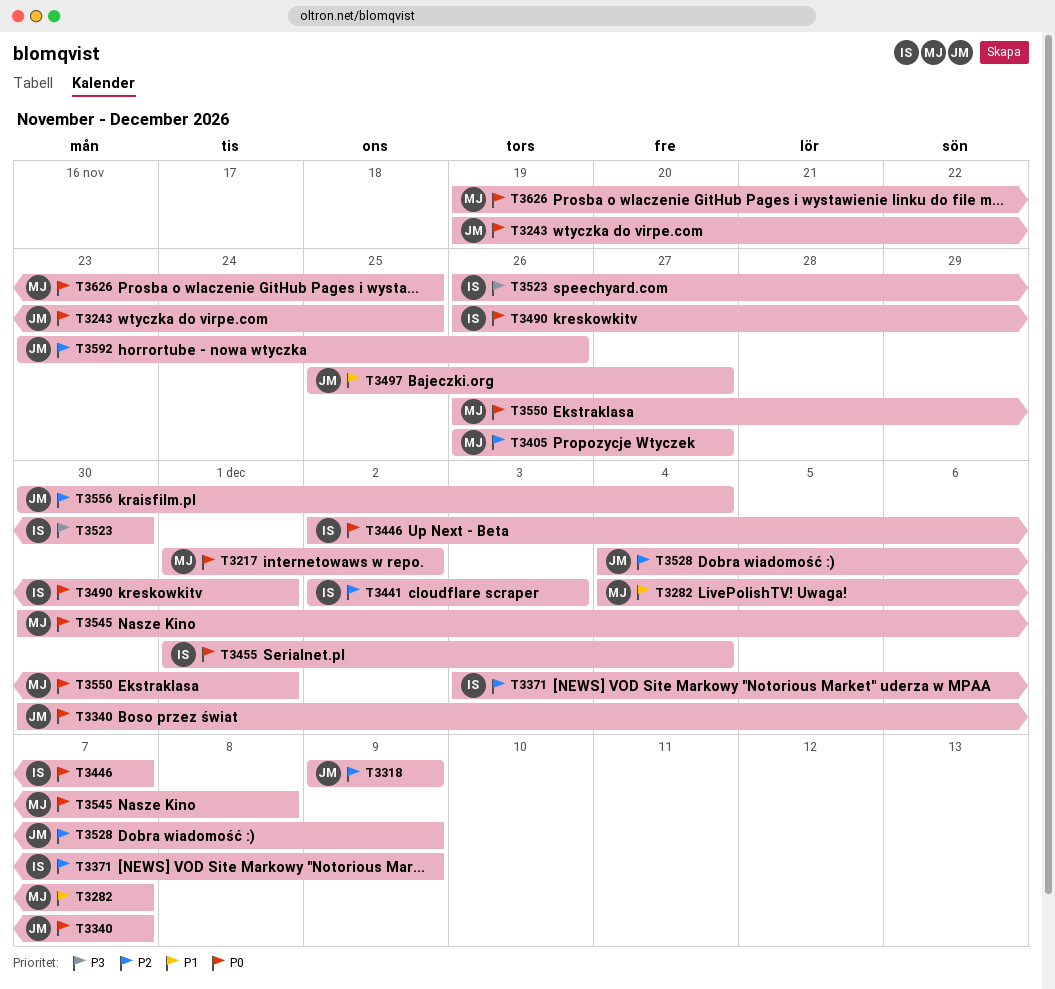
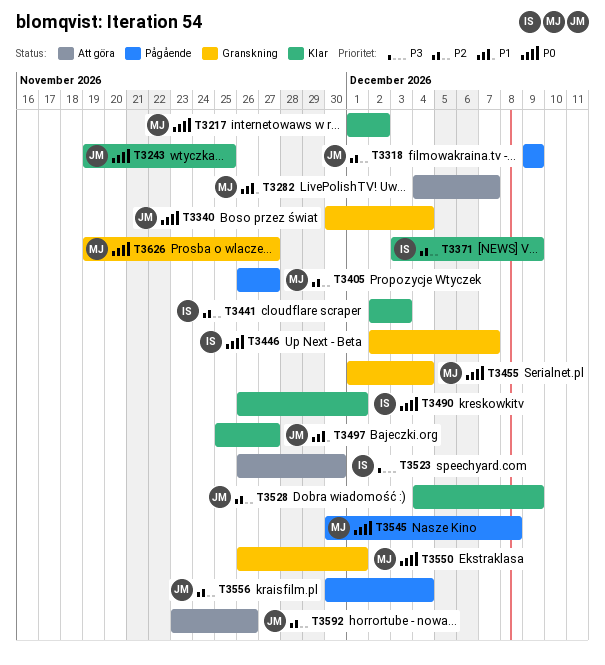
T3340, due: Dec 7 -> Dec 4
T3455, owner: IS -> MJ
T3626, due: Nov 25 -> Nov 27

